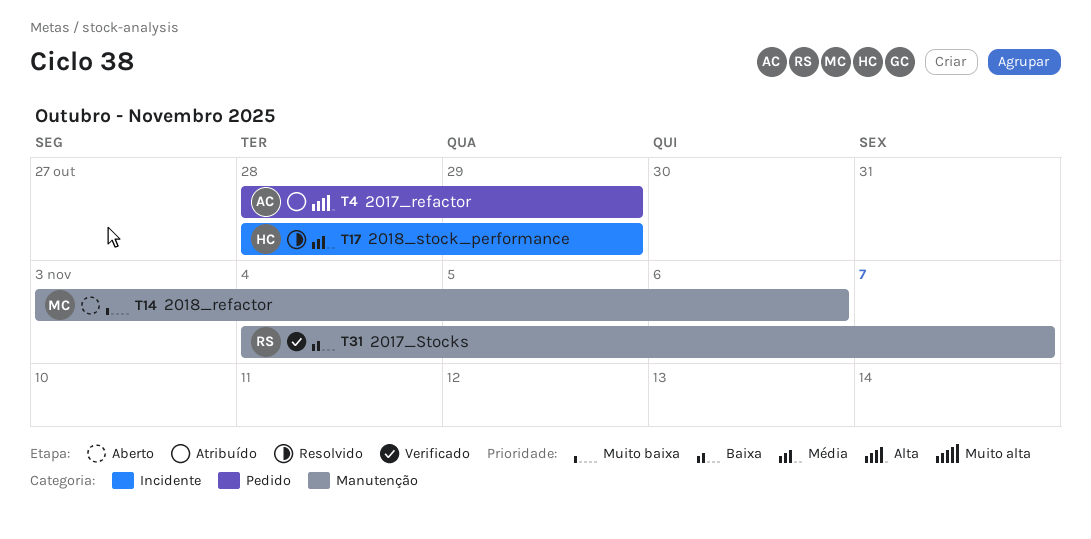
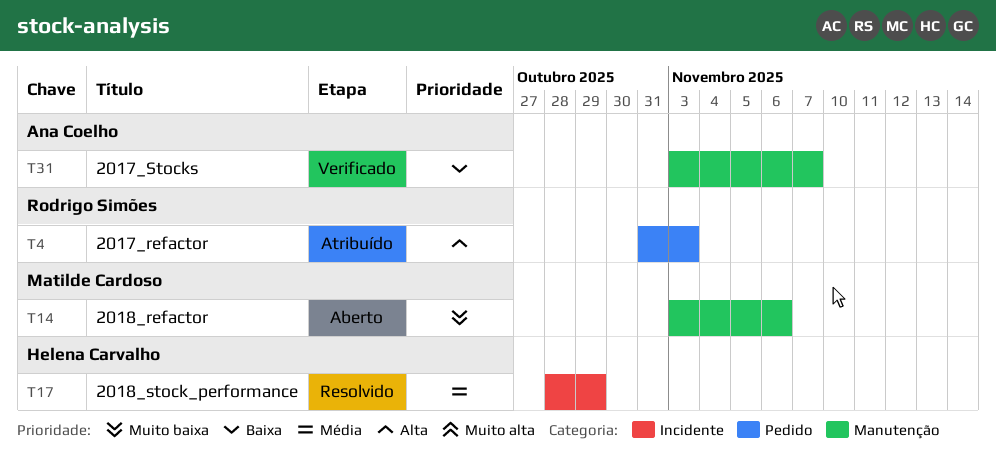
T4, owner: Ana Coelho -> Rodrigo Simões
T4, start: Oct 28 -> Oct 31
T4, due: Oct 29 -> Nov 3
T31, owner: Rodrigo Simões -> Ana Coelho
T31, start: Nov 4 -> Nov 3

